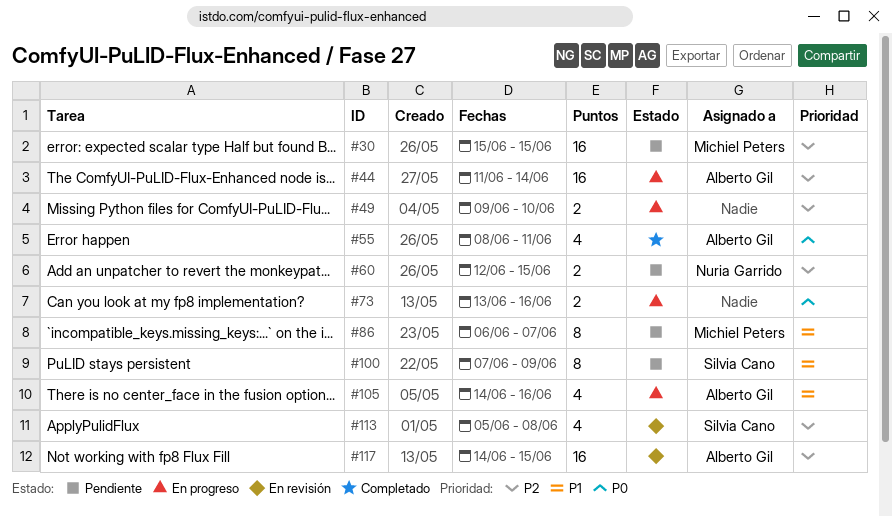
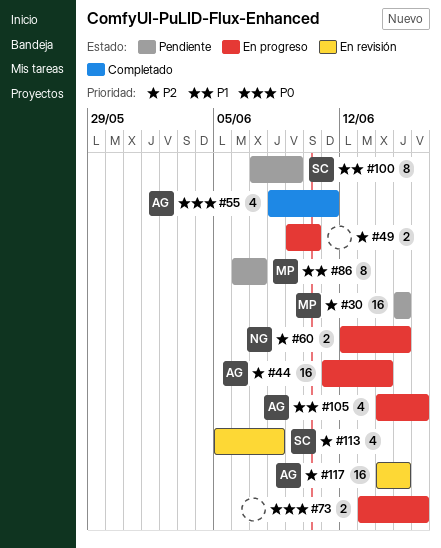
#60, status: Pendiente -> En progreso

